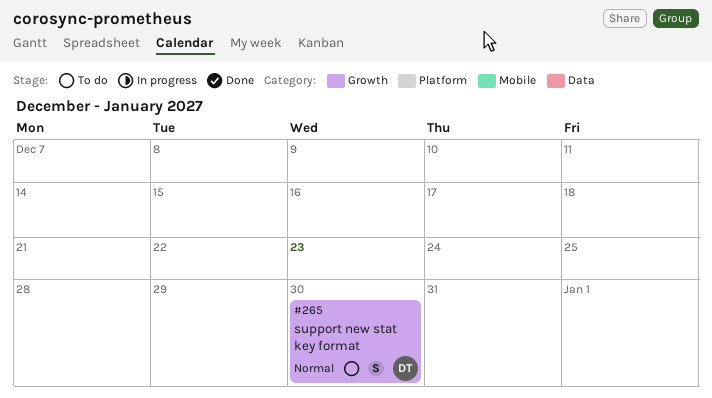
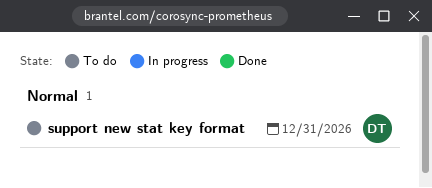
support new stat key format, due: Dec 30 -> Dec 31

